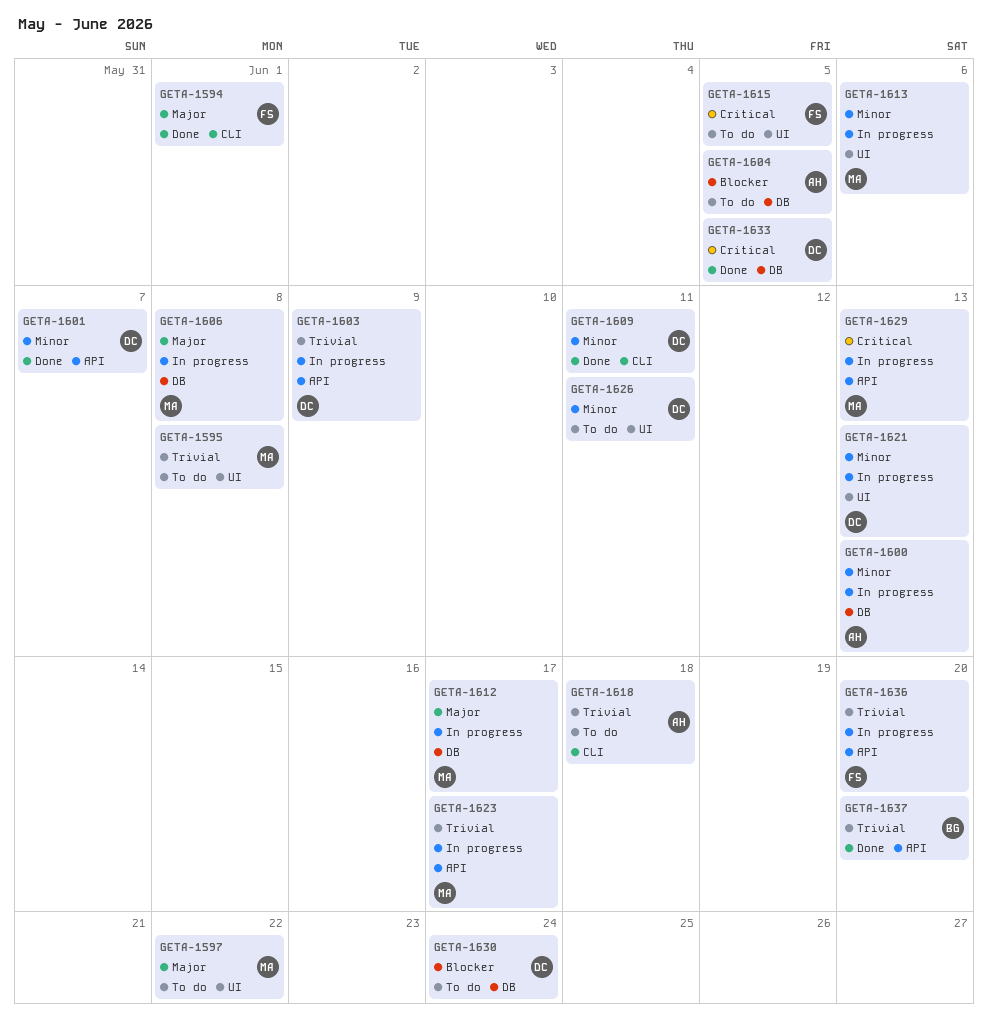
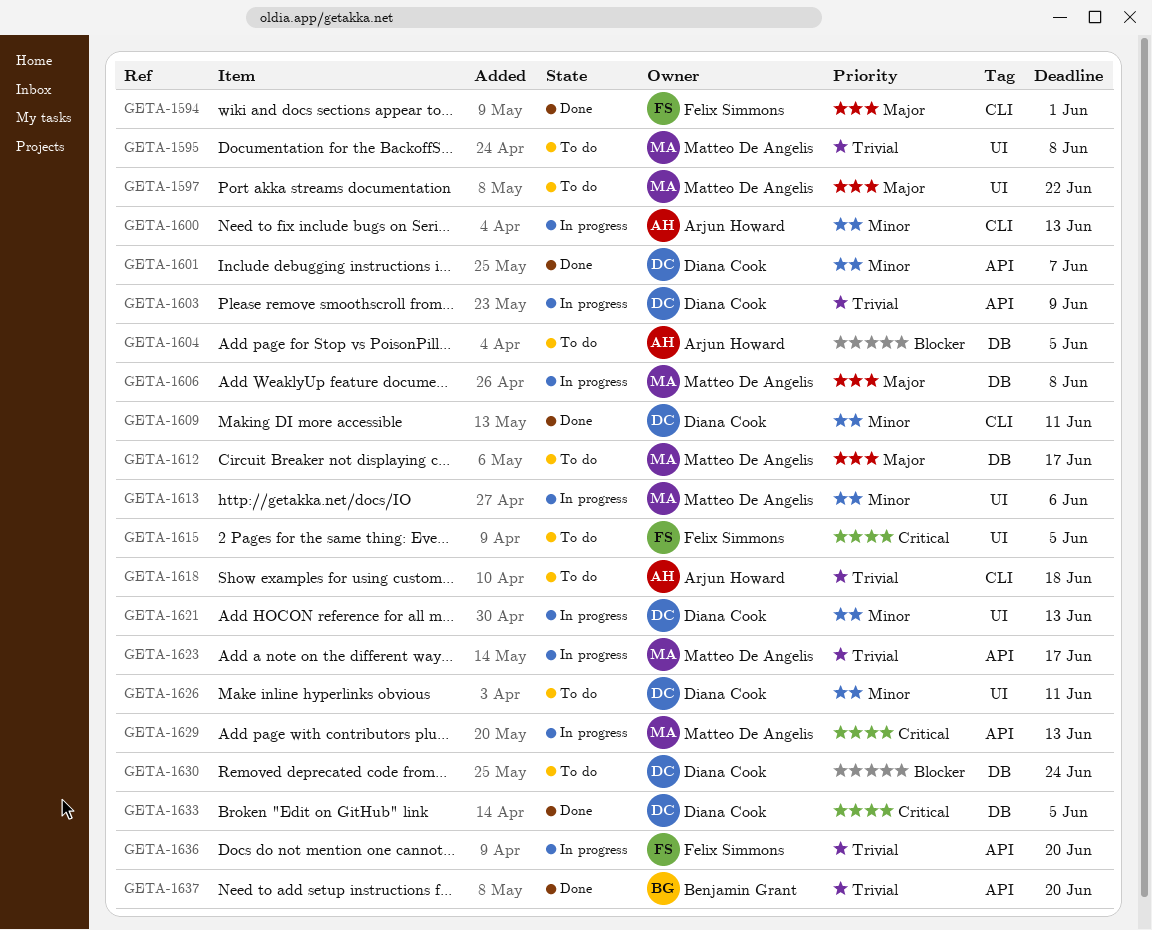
GETA-1600, label: DB -> CLI
GETA-1612, status: In progress -> To do

